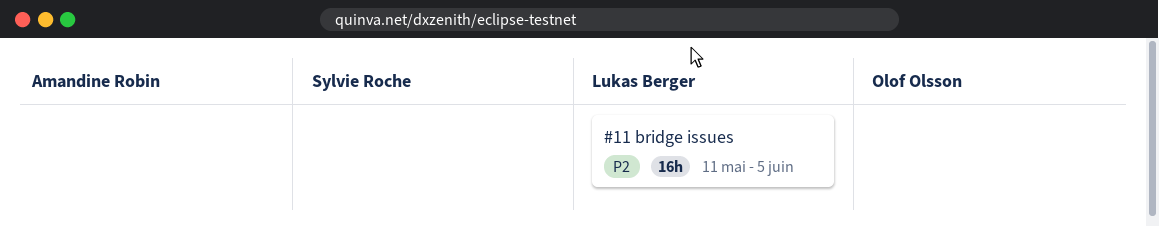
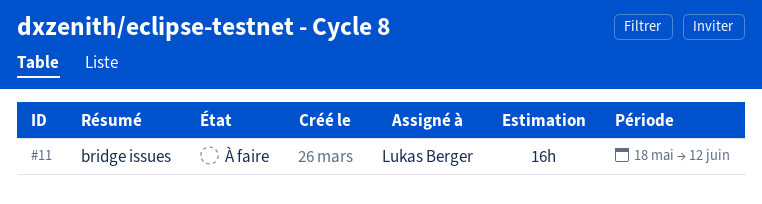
#11, start: May 11 -> May 18
#11, due: Jun 5 -> Jun 12

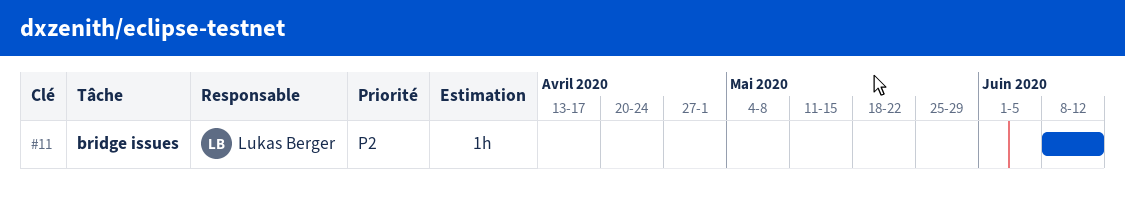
#11, estimate: 16h -> 1h
#11, start: May 18 -> Jun 8

